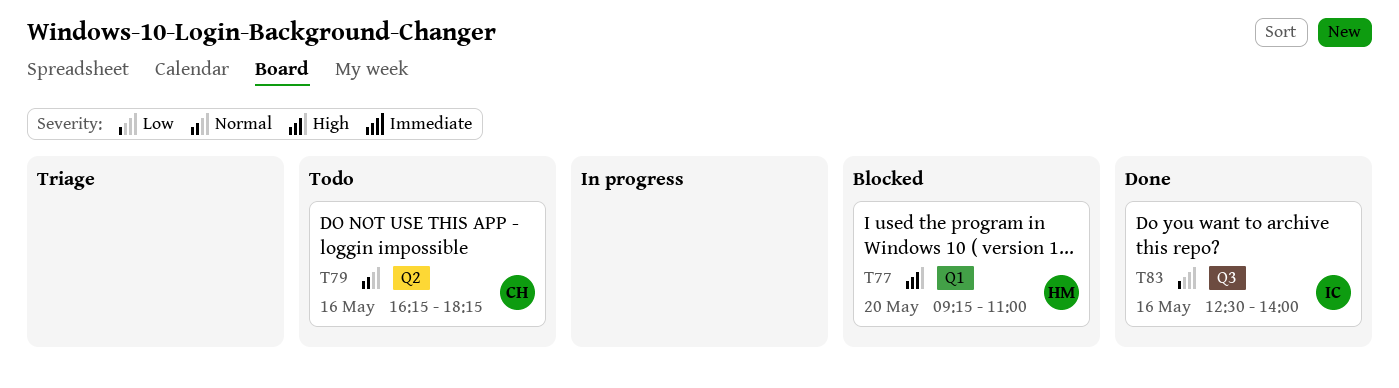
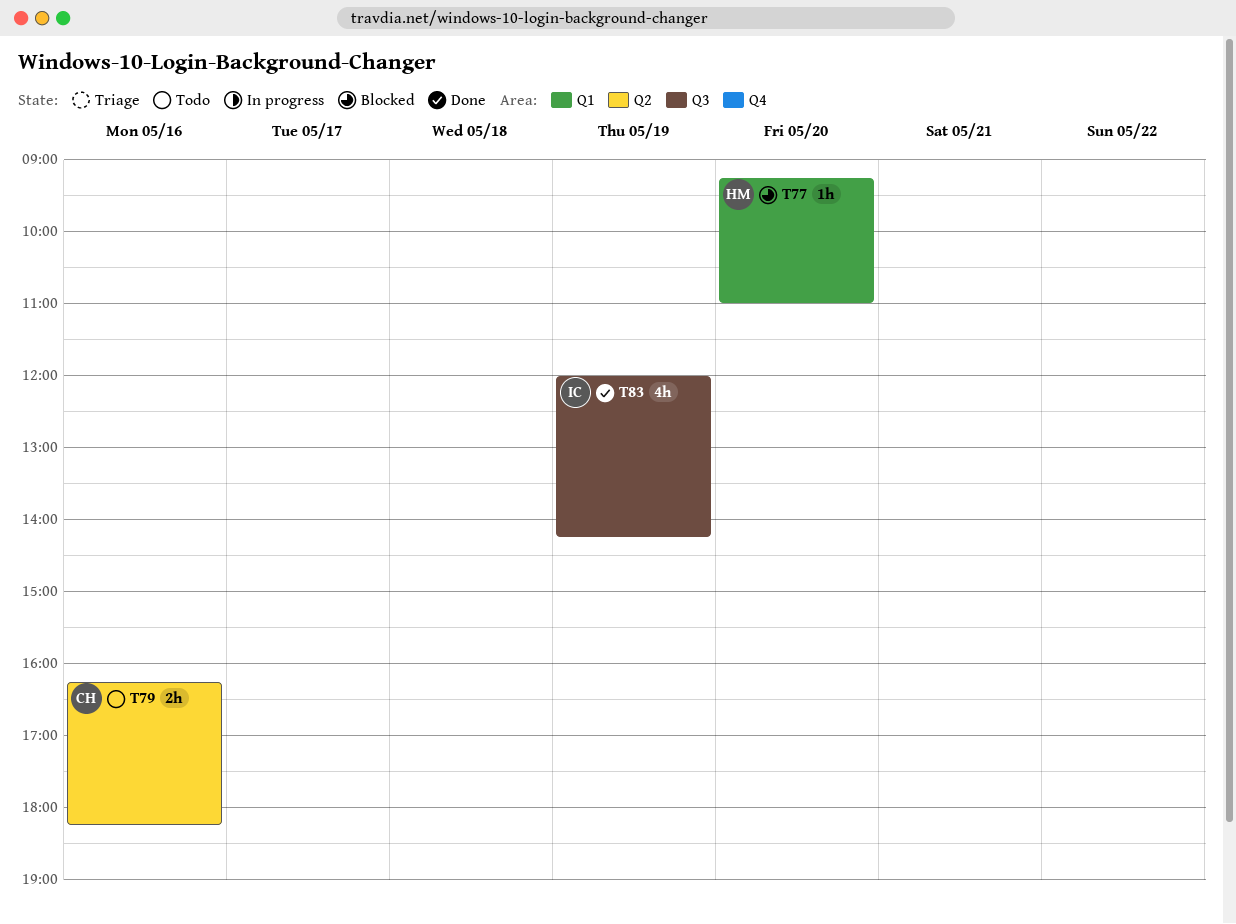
T83, day: May 16 -> May 19
T83, begins: 12:30 -> 12:00
T83, ends: 14:00 -> 14:15

